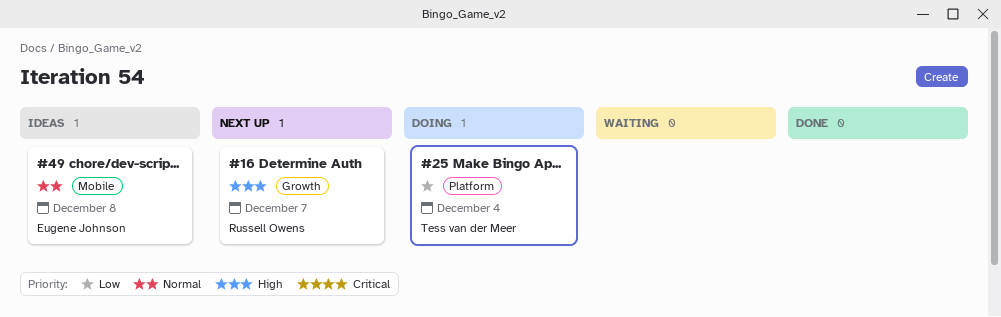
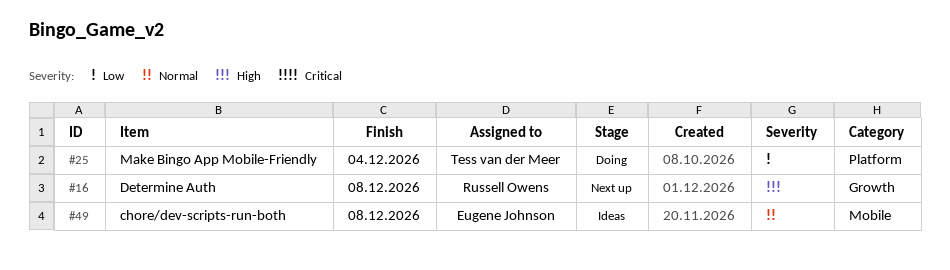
#16, due: Dec 7 -> Dec 8

